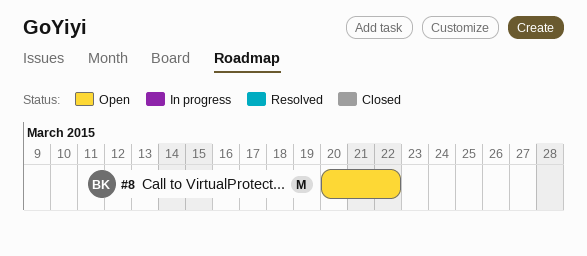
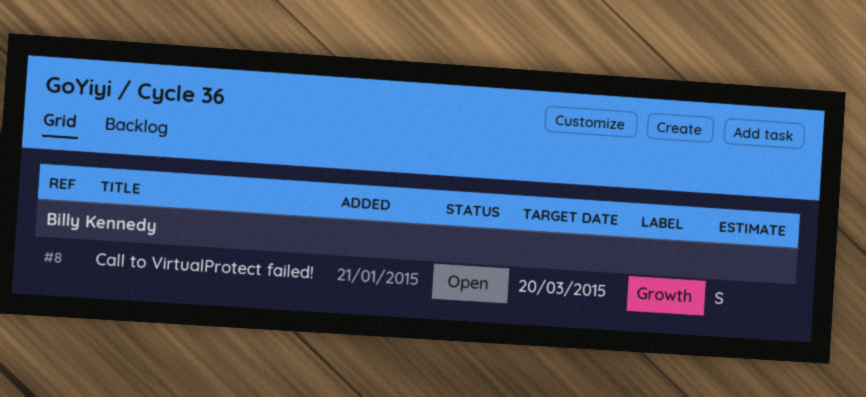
#8, estimate: M -> S
#8, due: Mar 22 -> Mar 20

